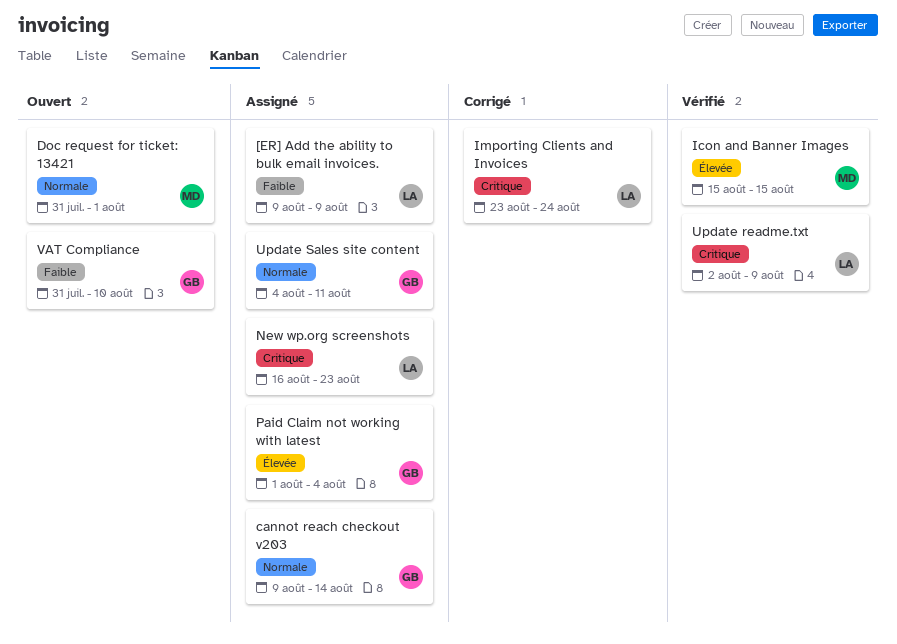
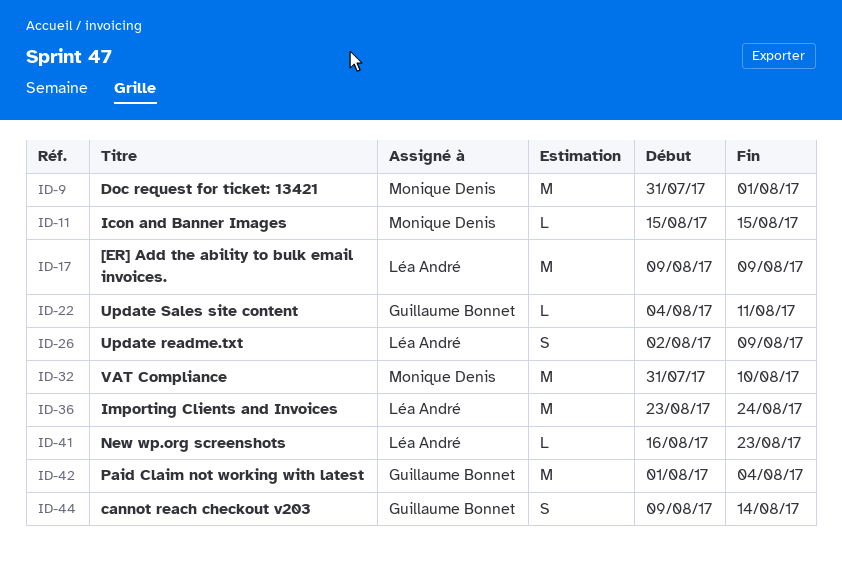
VAT Compliance, owner: Guillaume Bonnet -> Monique Denis

